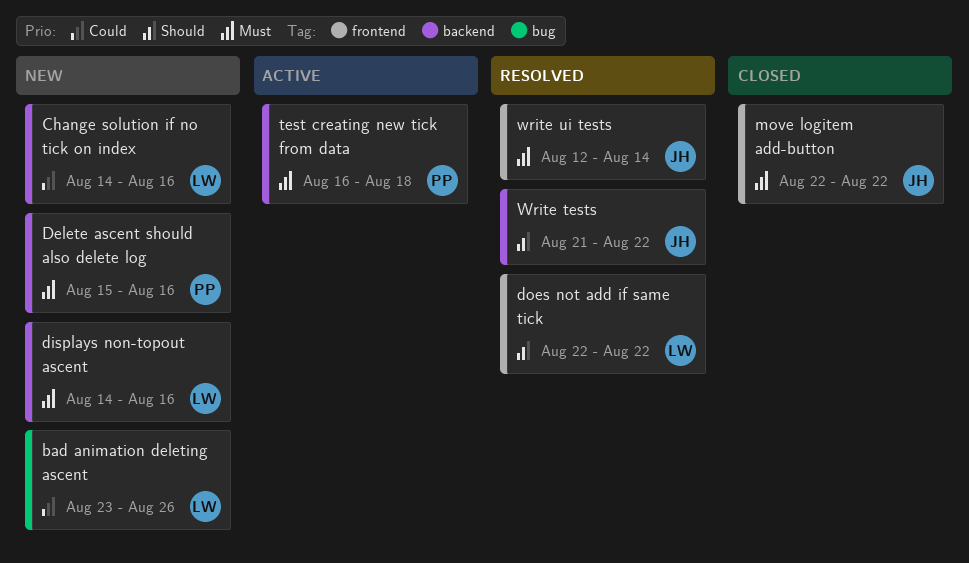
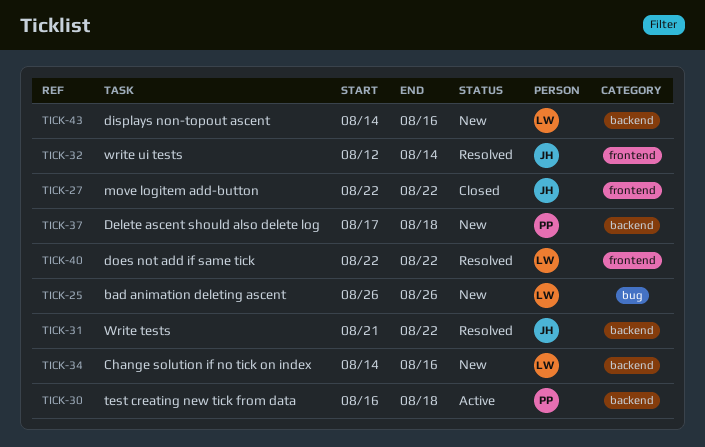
bad animation deleting ascent, start: Aug 23 -> Aug 26
Delete ascent should also delete log, start: Aug 15 -> Aug 17
Delete ascent should also delete log, due: Aug 16 -> Aug 18

